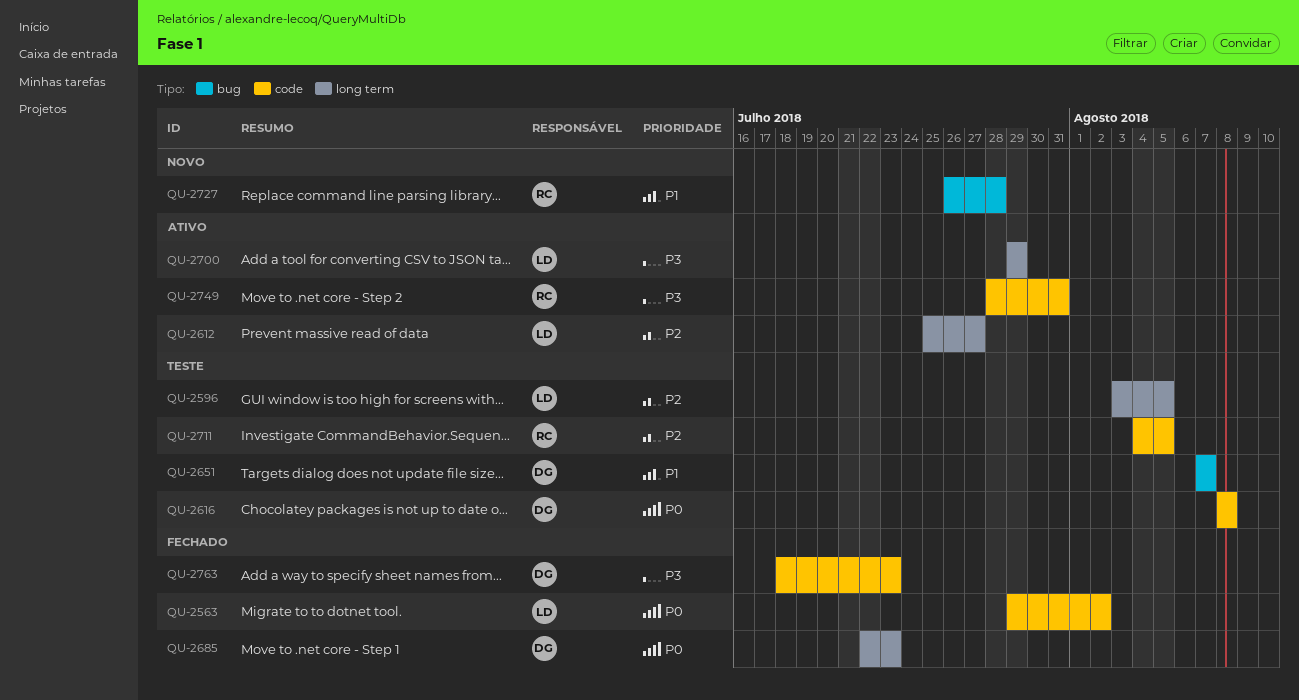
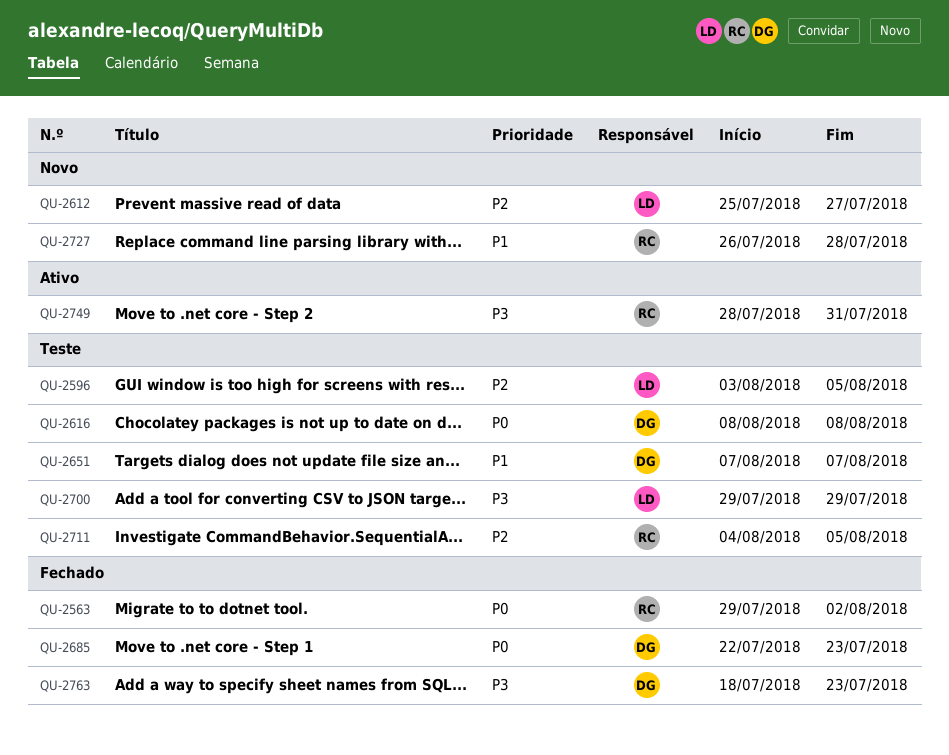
QU-2563, owner: LD -> RC
QU-2612, status: Ativo -> Novo
QU-2700, status: Ativo -> Teste

